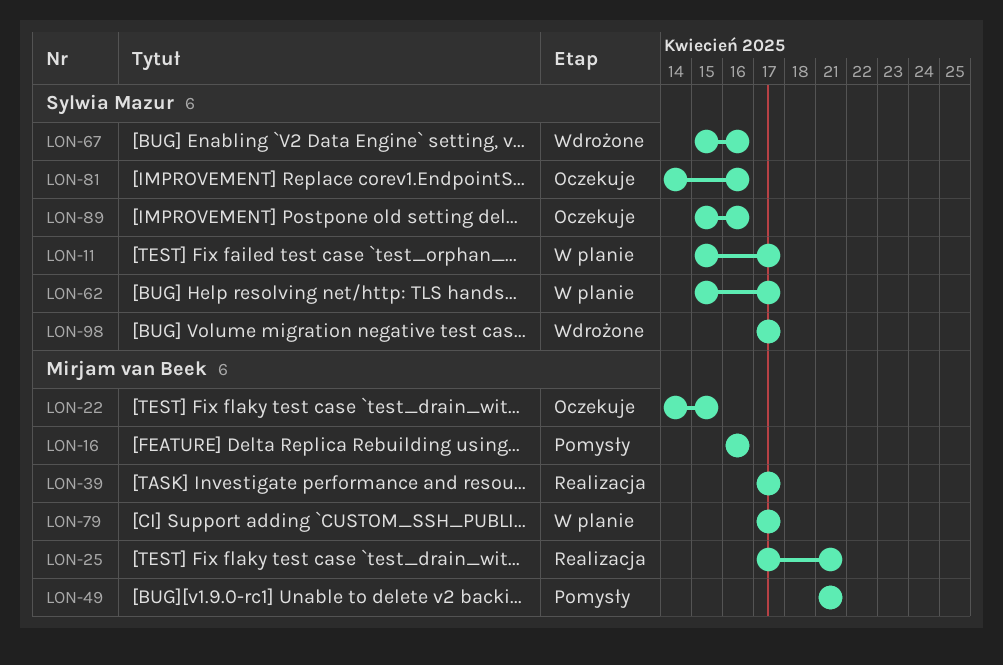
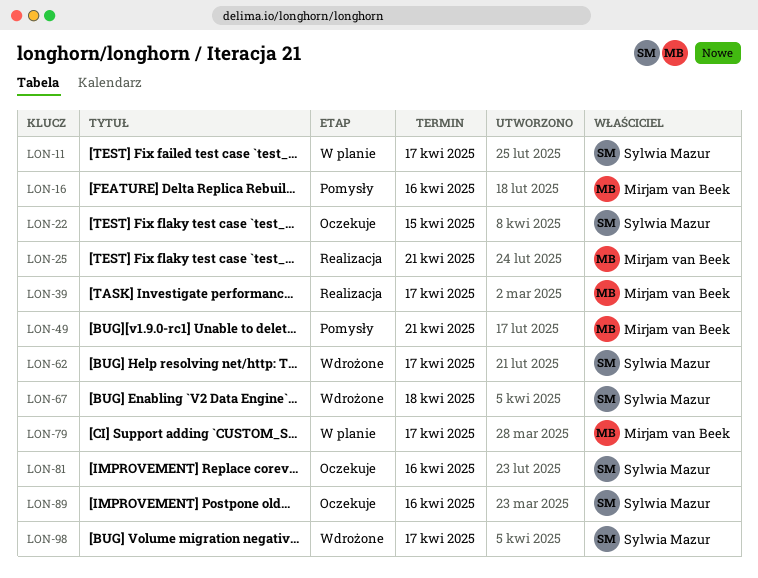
LON-22, owner: Mirjam van Beek -> Sylwia Mazur
LON-62, status: W planie -> Wdrożone
LON-67, due: Apr 16 -> Apr 18

